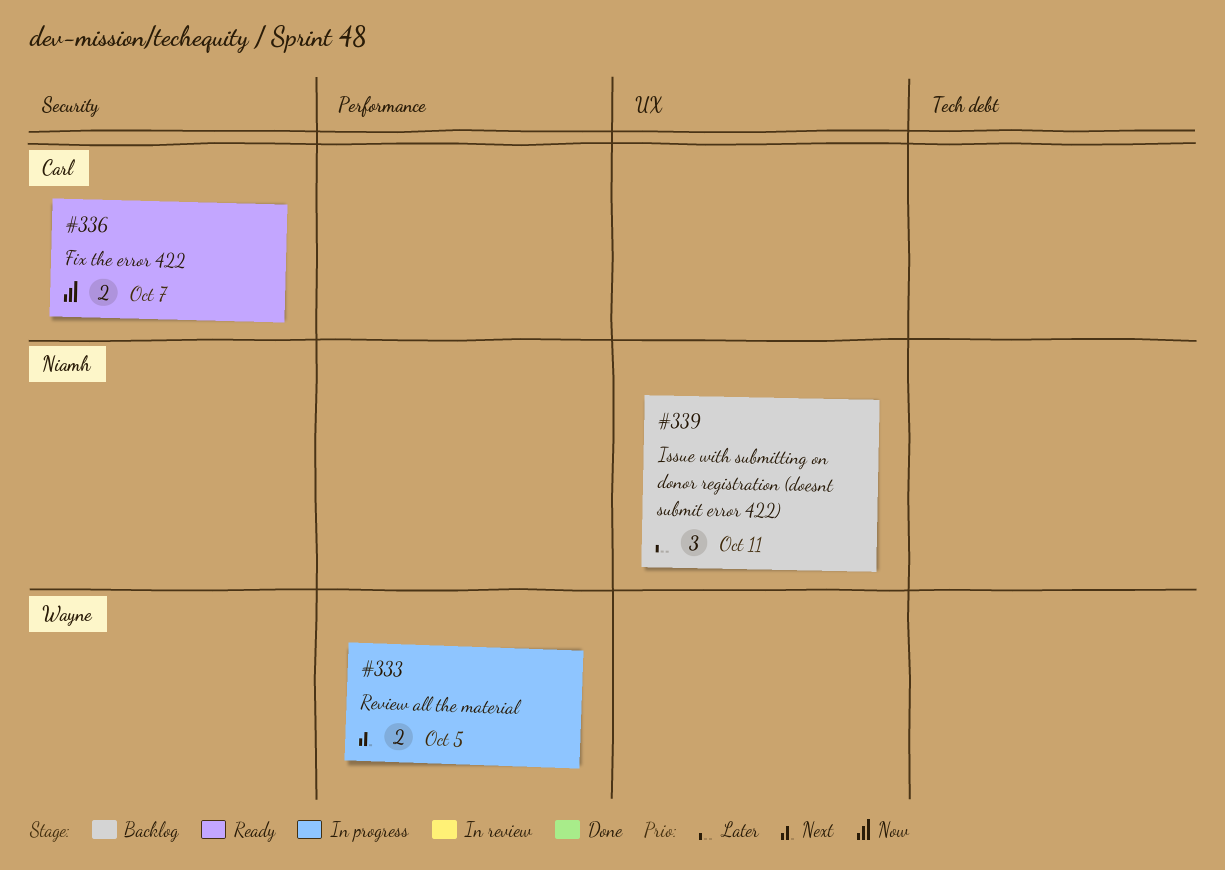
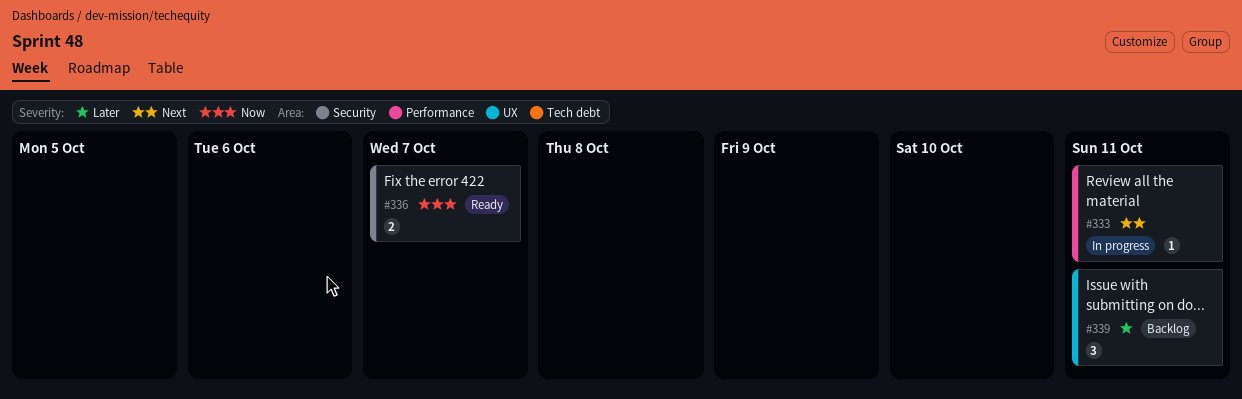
#333, estimate: 2 -> 1
#333, due: Oct 5 -> Oct 11

